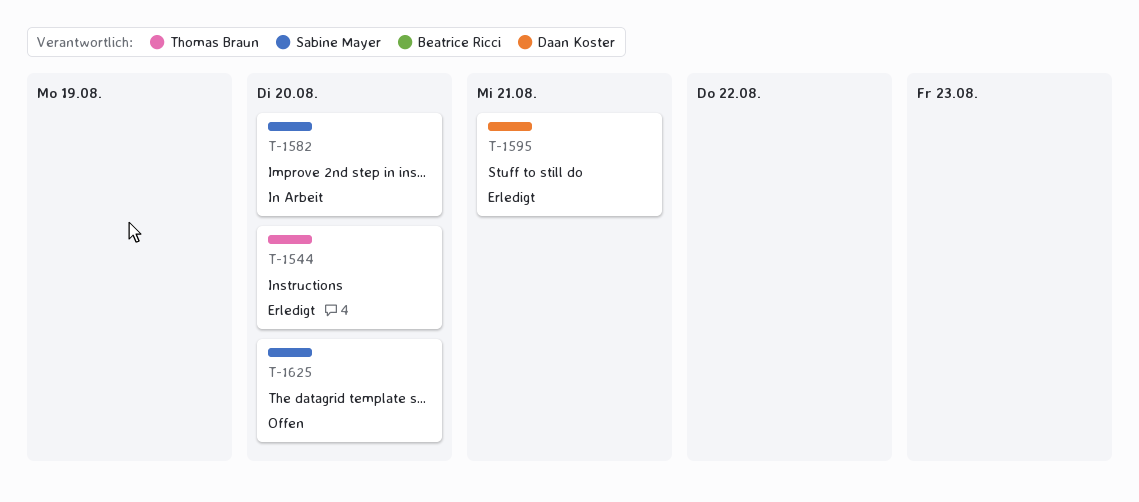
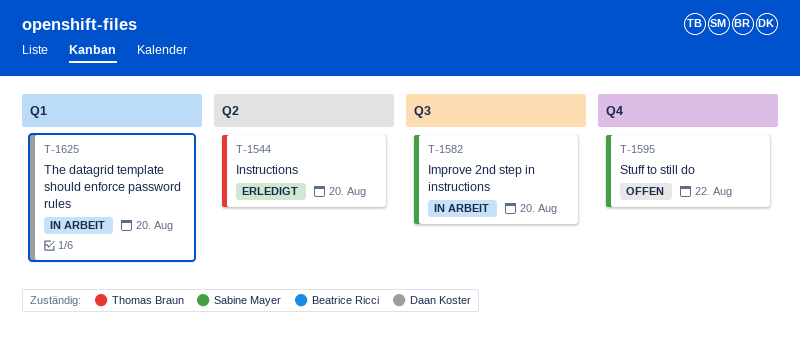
T-1595, status: Erledigt -> Offen
T-1595, owner: Daan Koster -> Sabine Mayer
T-1595, due: Aug 21 -> Aug 22
T-1625, status: Offen -> In Arbeit
T-1625, owner: Sabine Mayer -> Daan Koster

